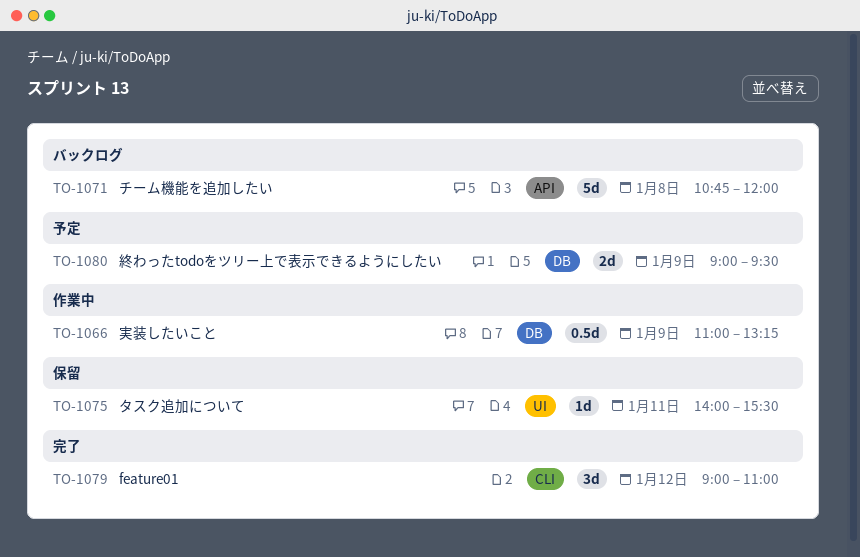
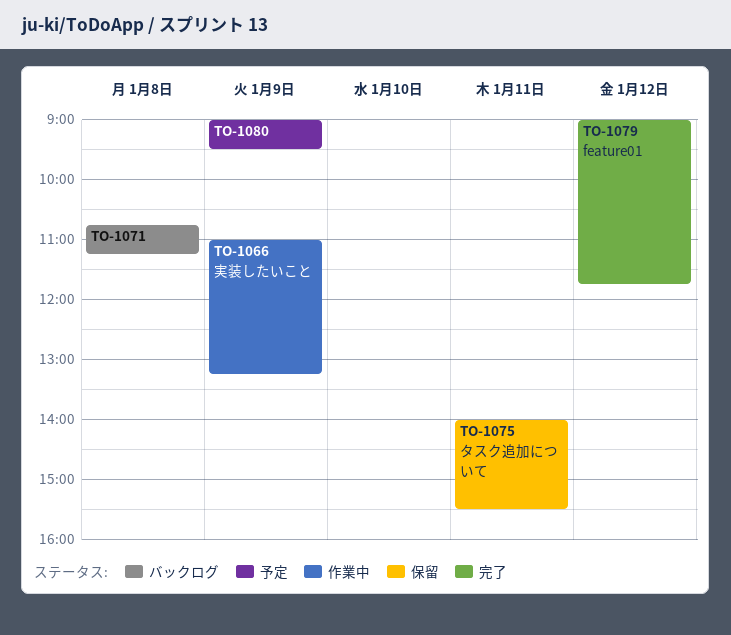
TO-1071, ends: 12:00 -> 11:15
TO-1079, ends: 11:00 -> 11:45

